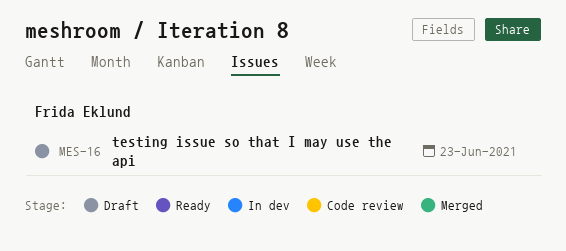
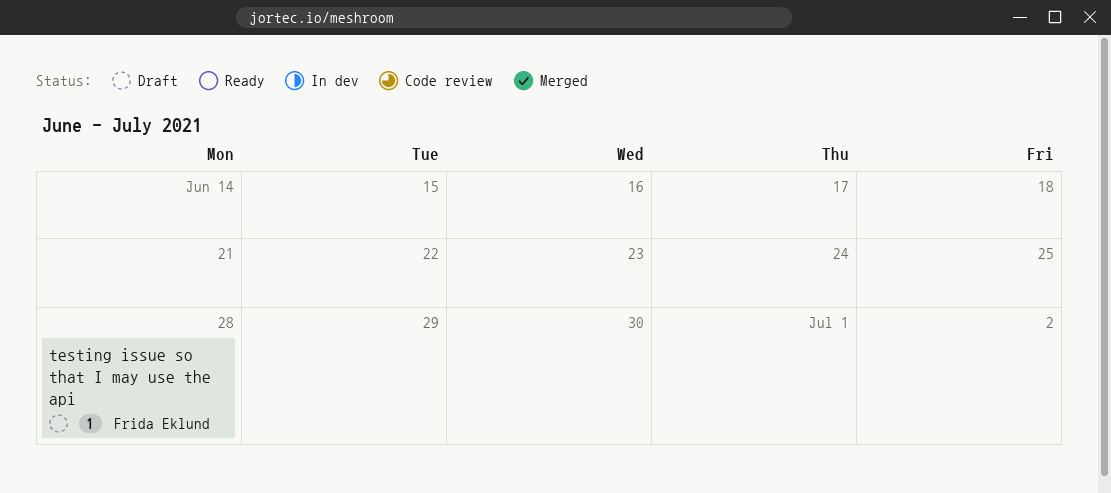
testing issue so that I may use the api, due: Jun 23 -> Jun 28

